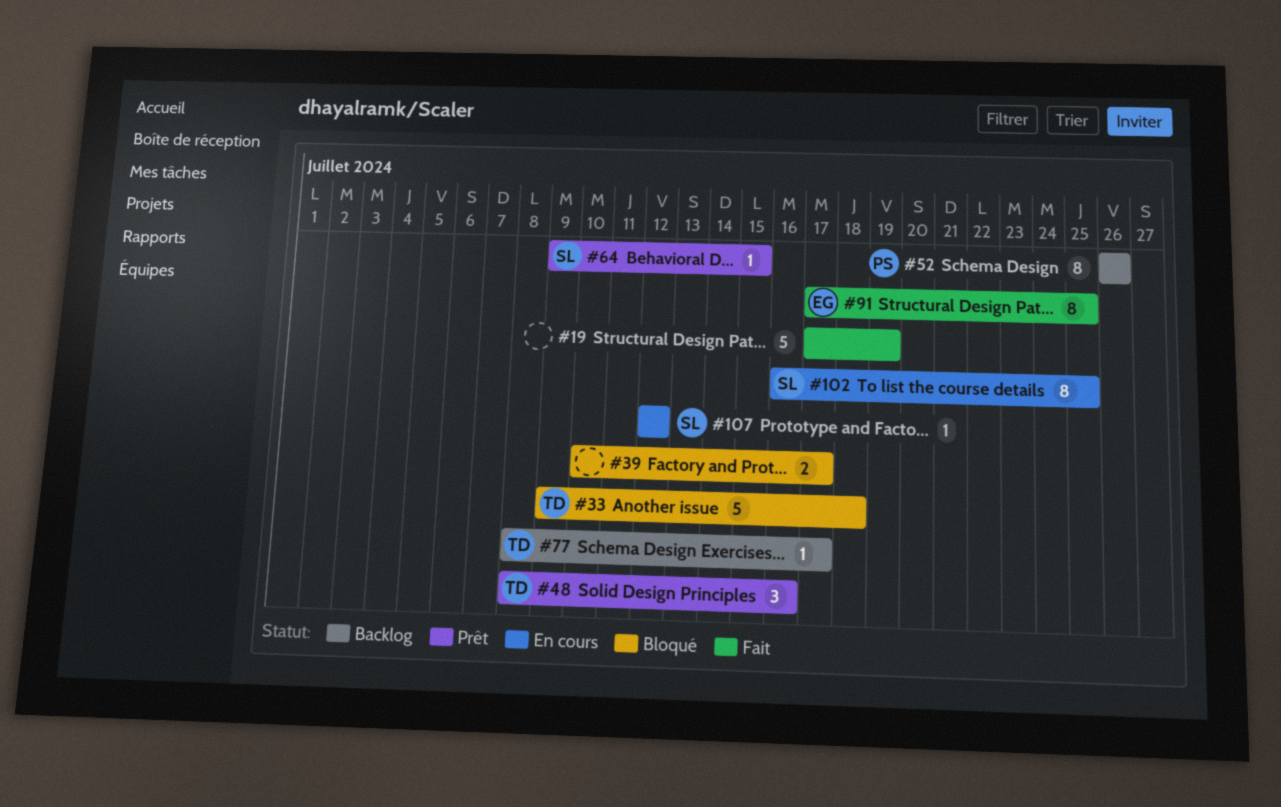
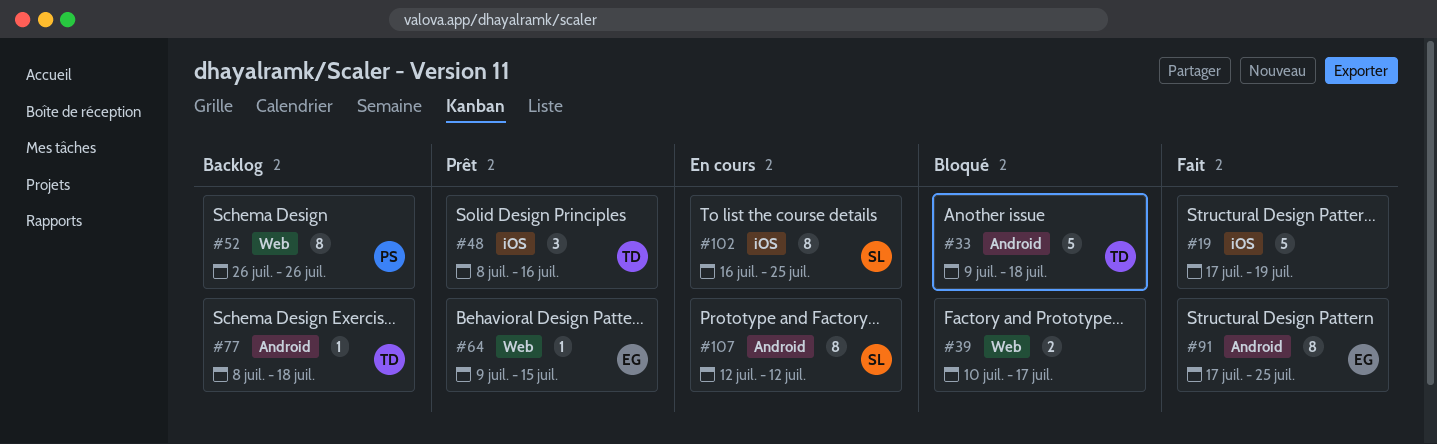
#64, owner: SL -> EG
#77, due: Jul 17 -> Jul 18
#107, estimate: 1 -> 8

